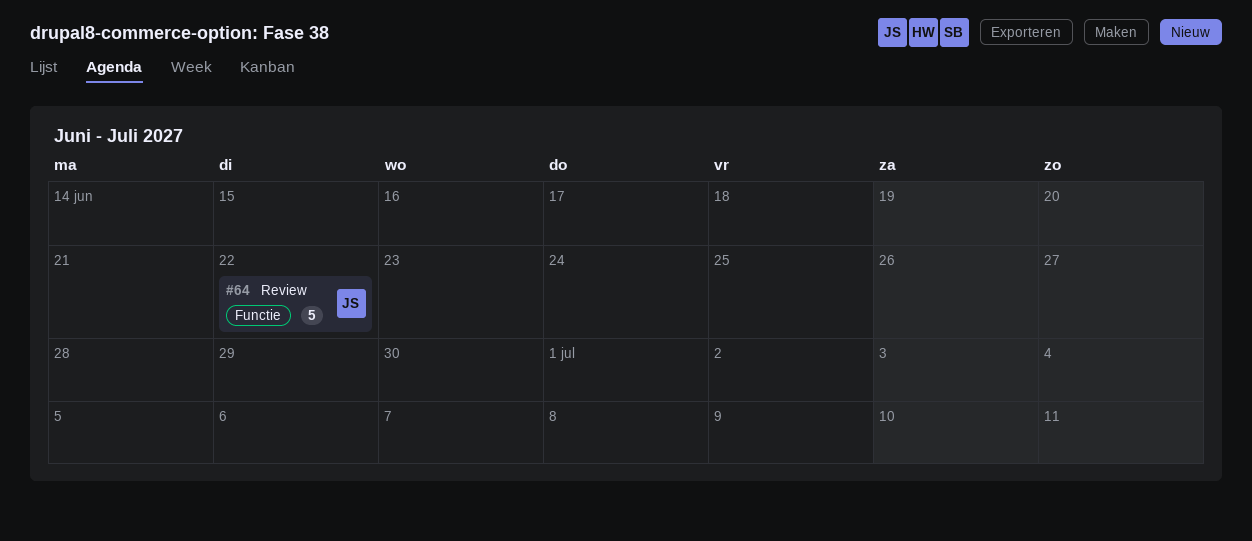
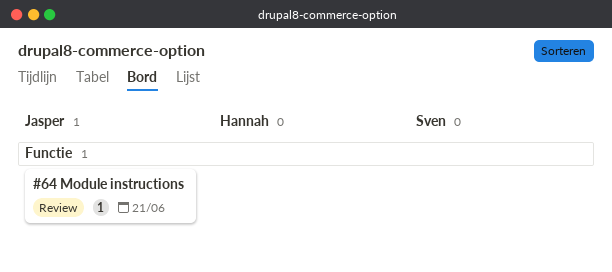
#64, estimate: 5 -> 1
#64, due: Jun 22 -> Jun 21

